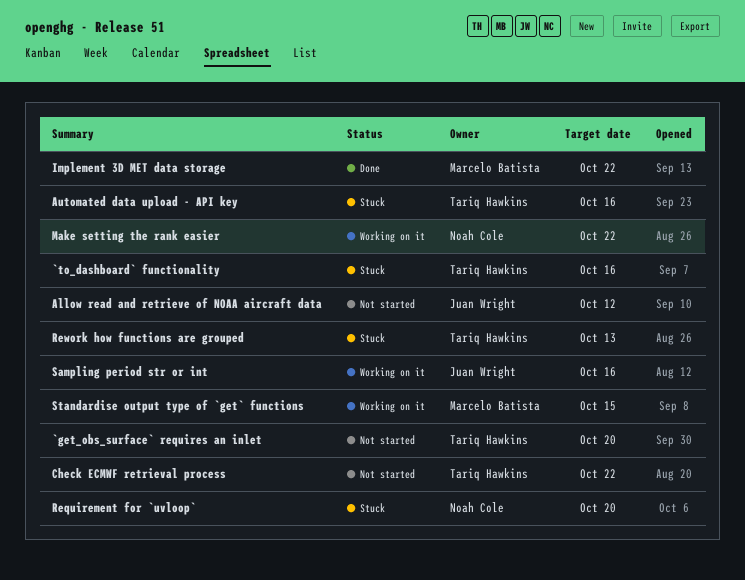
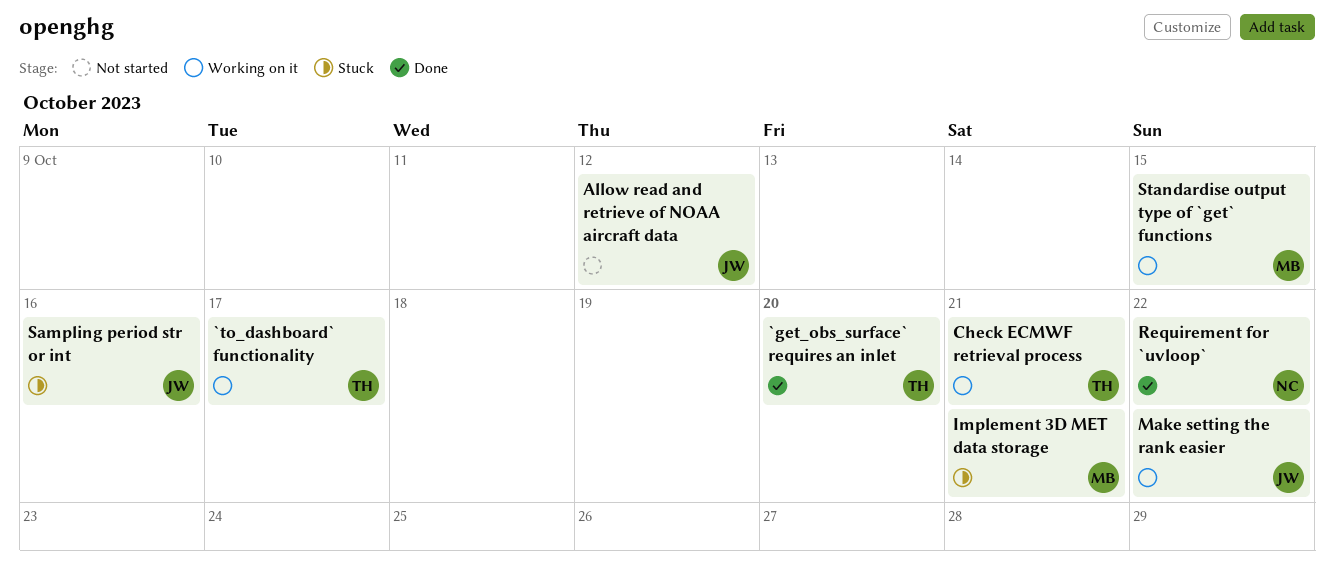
`get_obs_surface` requires an inlet, status: Not started -> Done
`to_dashboard` functionality, status: Stuck -> Working on it
`to_dashboard` functionality, due: Oct 16 -> Oct 17
Automated data upload - API key: present -> none
Check ECMWF retrieval process, status: Not started -> Working on it
Check ECMWF retrieval process, due: Oct 22 -> Oct 21
Implement 3D MET data storage, status: Done -> Stuck
Implement 3D MET data storage, due: Oct 22 -> Oct 21
Make setting the rank easier, owner: Noah Cole -> Juan Wright
Requirement for `uvloop`, status: Stuck -> Done
Requirement for `uvloop`, due: Oct 20 -> Oct 22
Rework how functions are grouped: present -> none
Sampling period str or int, status: Working on it -> Stuck

